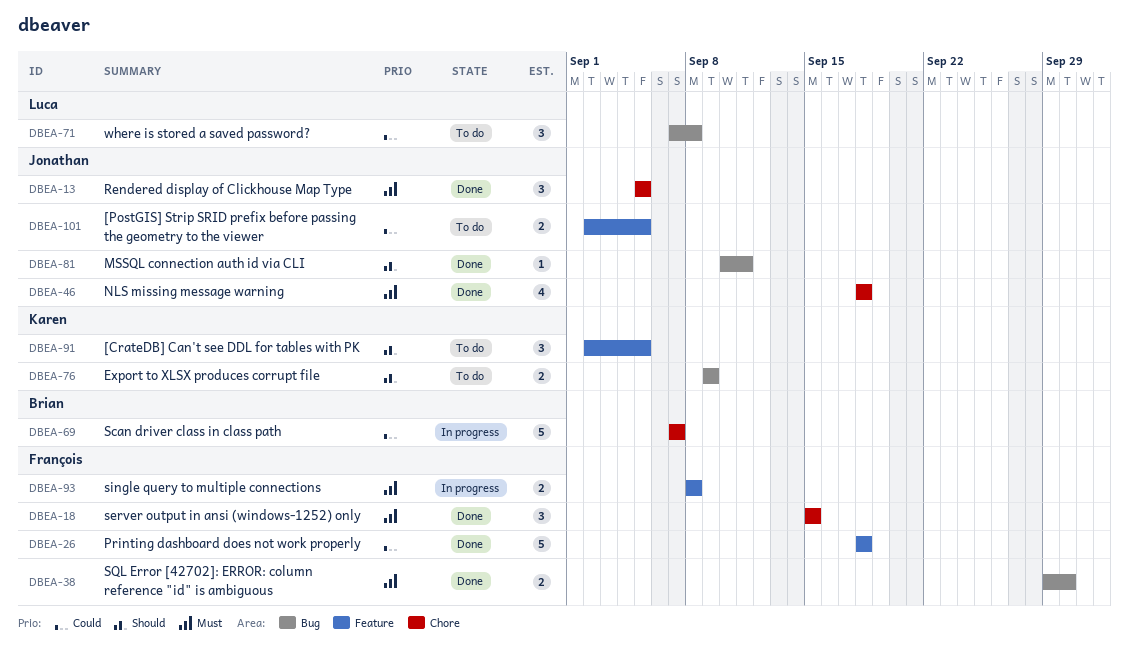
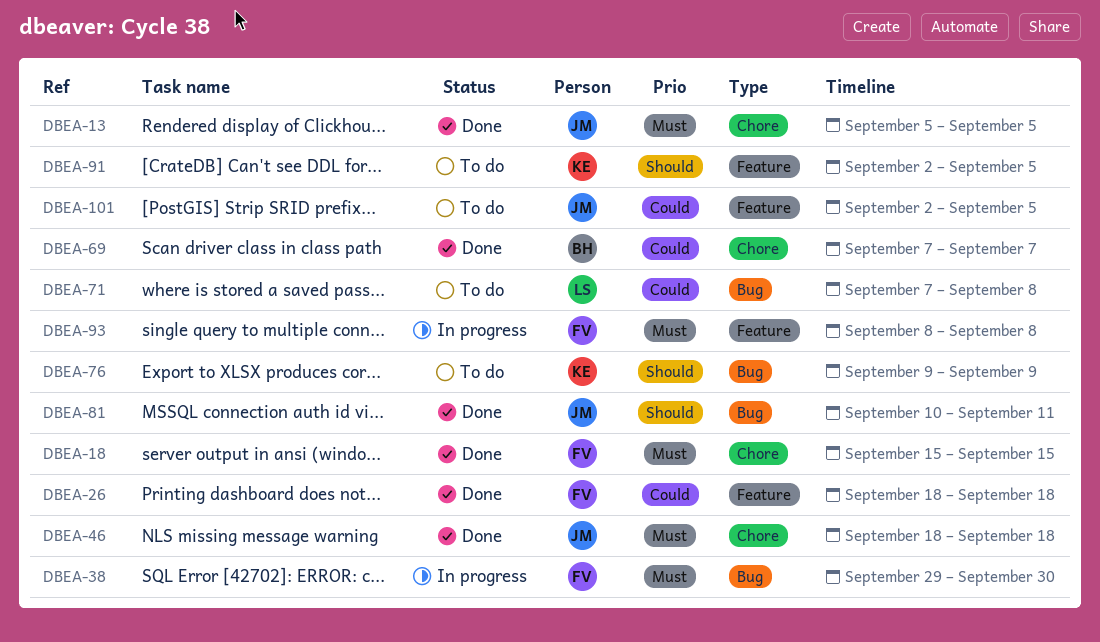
DBEA-38, status: Done -> In progress
DBEA-69, status: In progress -> Done

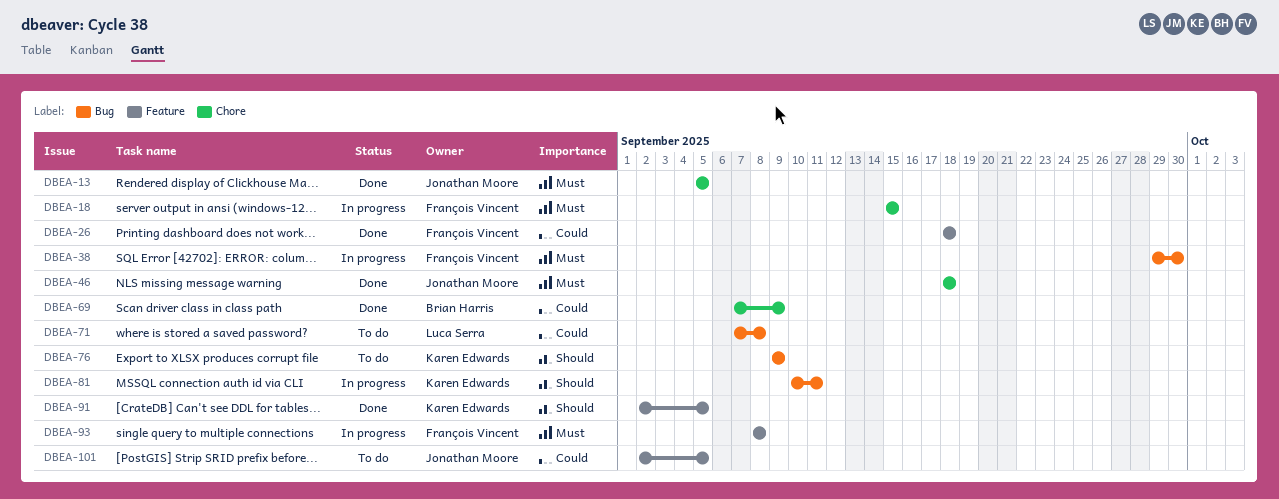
DBEA-18, status: Done -> In progress
DBEA-69, due: Sep 7 -> Sep 9
DBEA-81, status: Done -> In progress
DBEA-81, owner: Jonathan Moore -> Karen Edwards
DBEA-91, status: To do -> Done

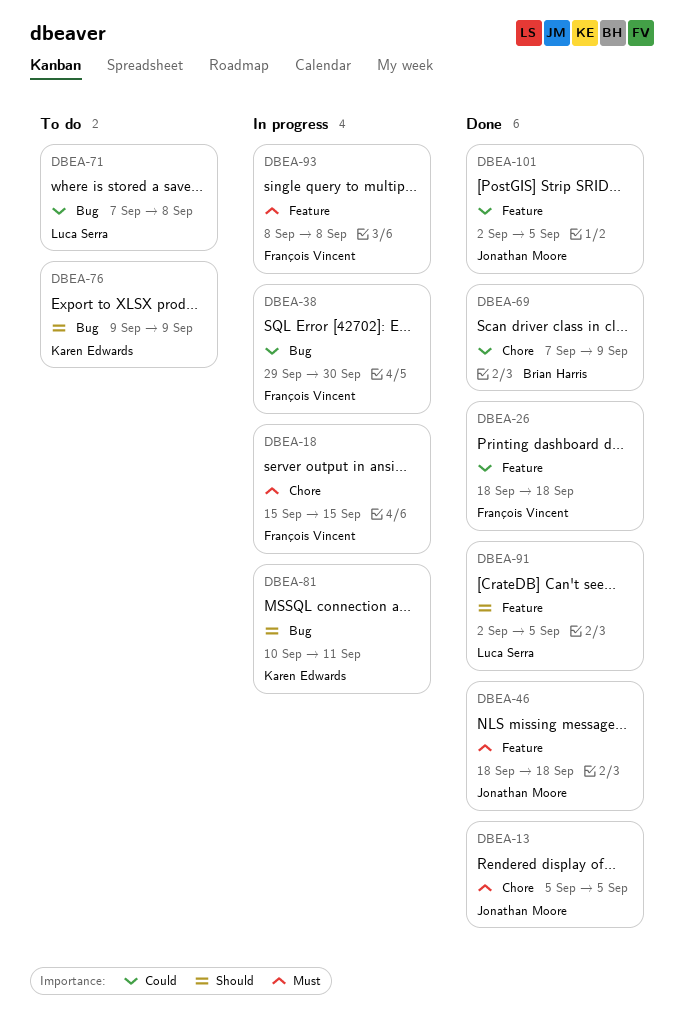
DBEA-38, priority: Must -> Could
DBEA-46, label: Chore -> Feature
DBEA-91, owner: Karen Edwards -> Luca Serra
DBEA-101, status: To do -> Done

